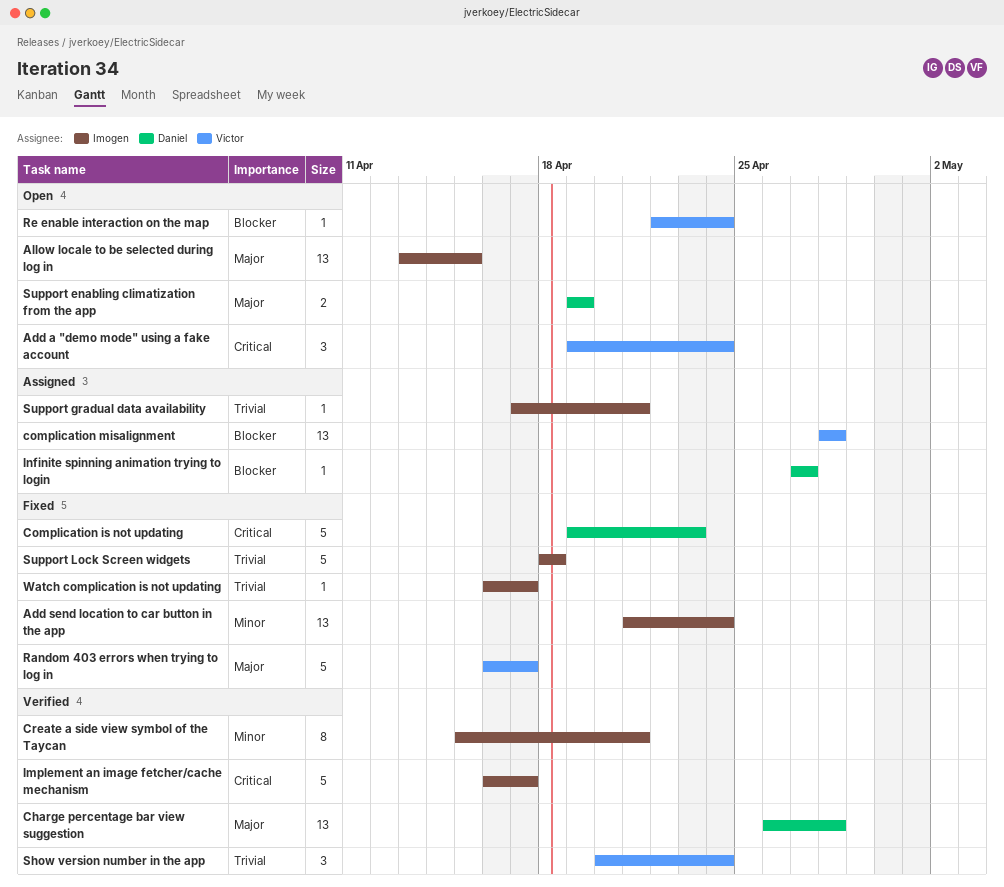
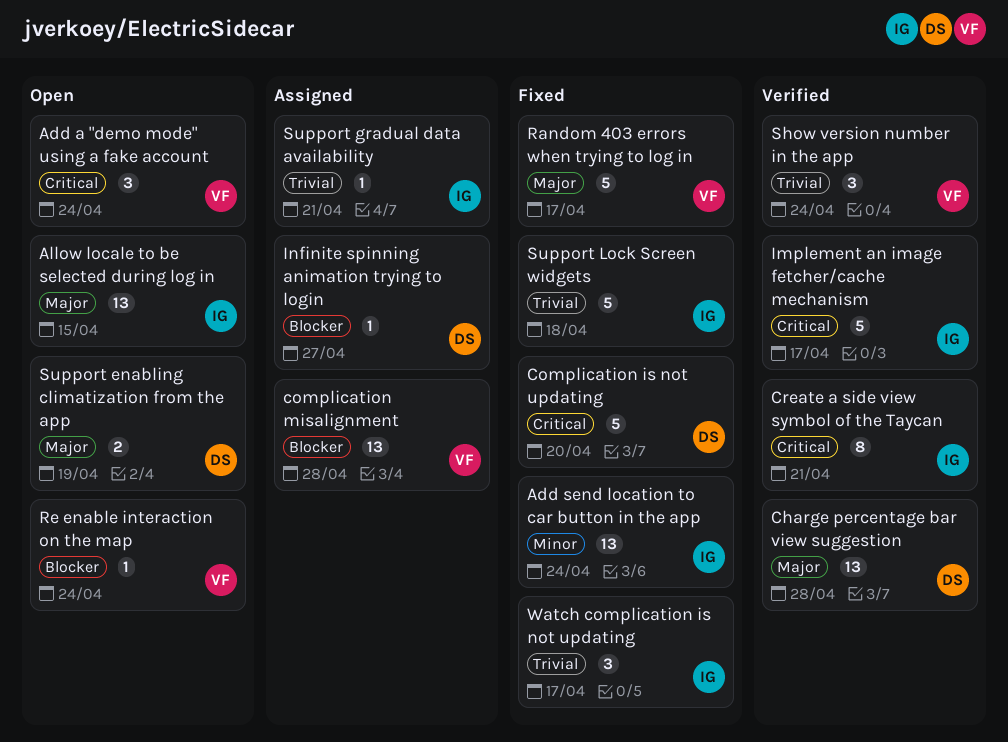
Complication is not updating, due: Apr 23 -> Apr 20
Create a side view symbol of the Taycan, priority: Minor -> Critical
Watch complication is not updating, estimate: 1 -> 3

